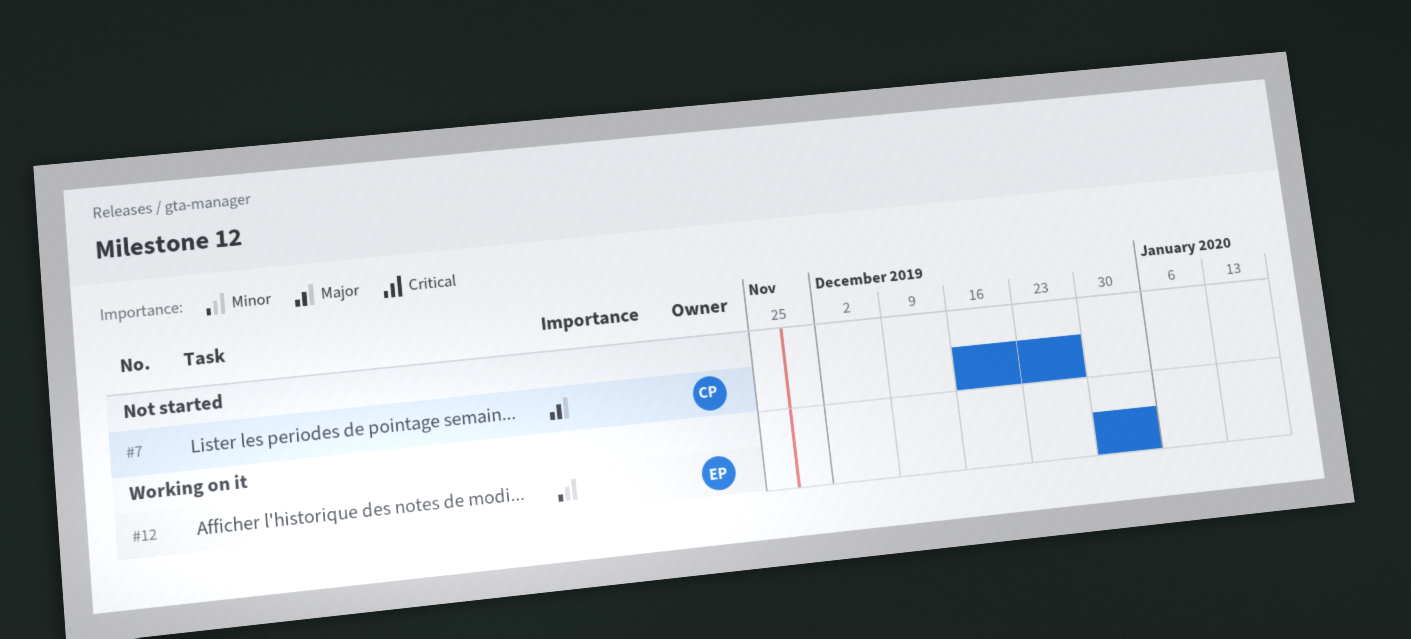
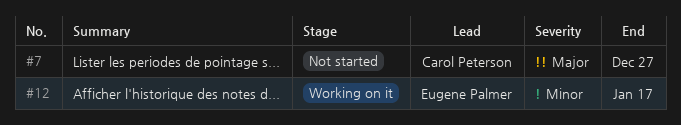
#12, due: Jan 3 -> Jan 17

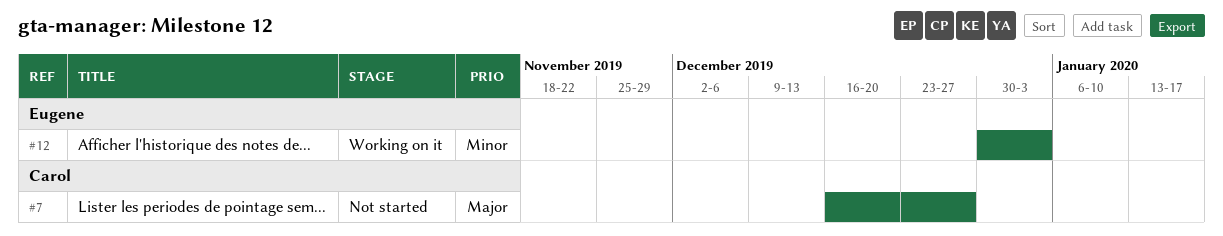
#12, due: Jan 17 -> Jan 3

